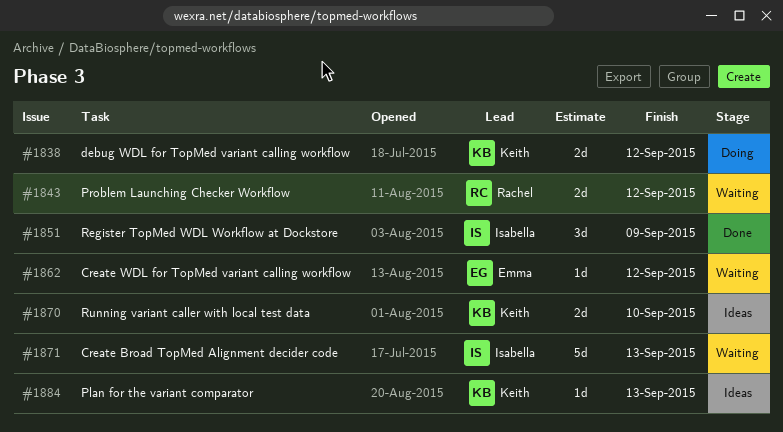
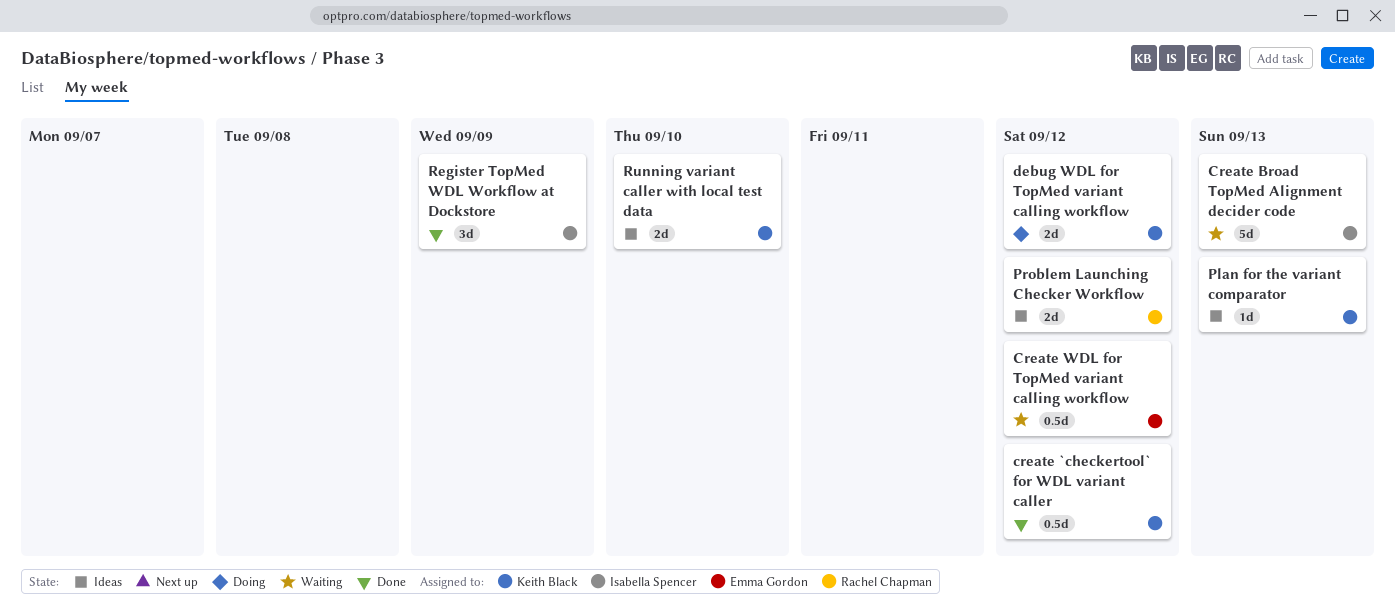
create `checkertool` for WDL variant caller: none -> present
Create WDL for TopMed variant calling workflow, estimate: 1d -> 0.5d
Problem Launching Checker Workflow, status: Waiting -> Ideas

